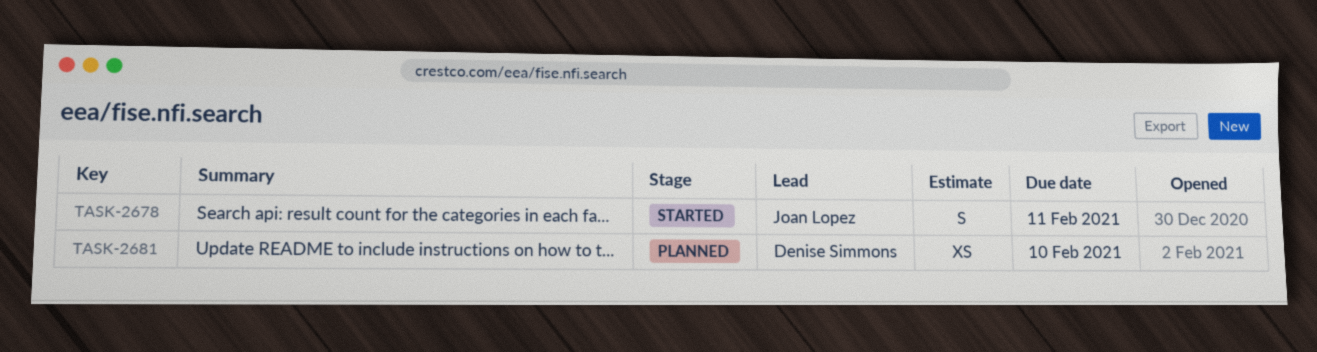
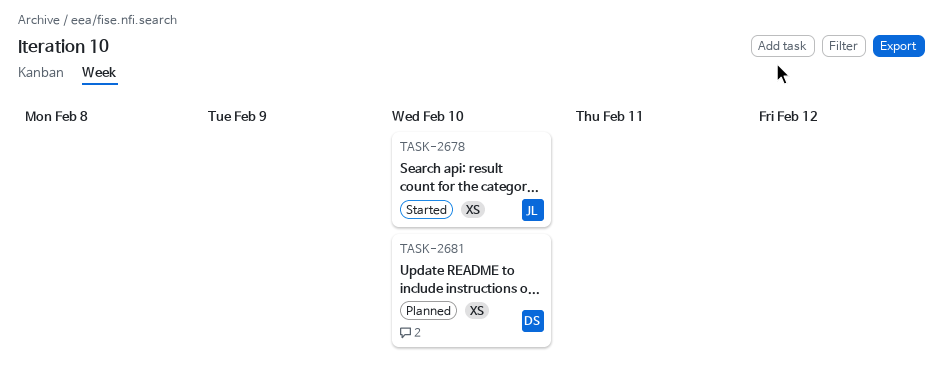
TASK-2678, estimate: S -> XS
TASK-2678, due: Feb 11 -> Feb 10

